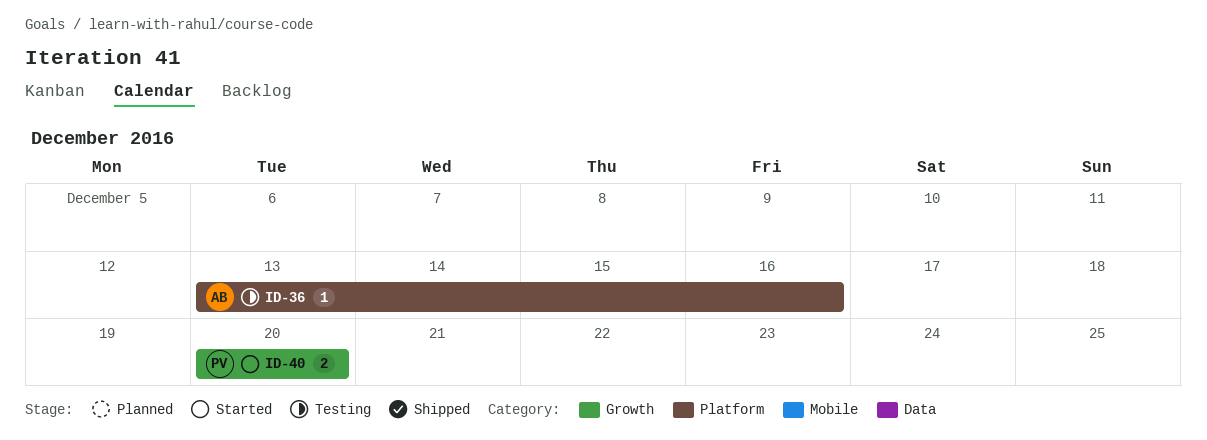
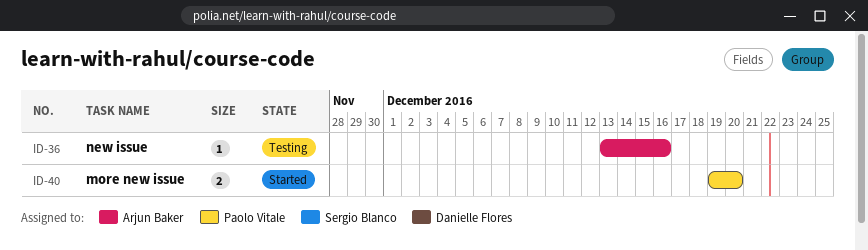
ID-40, start: Dec 20 -> Dec 19

